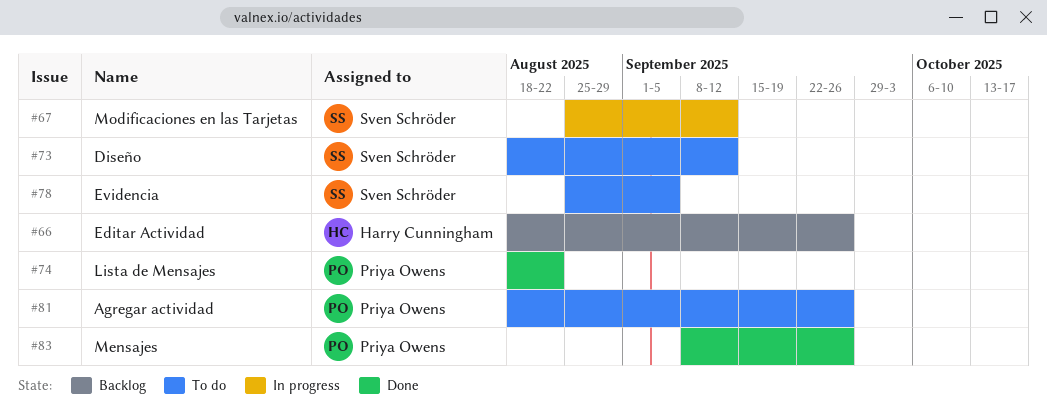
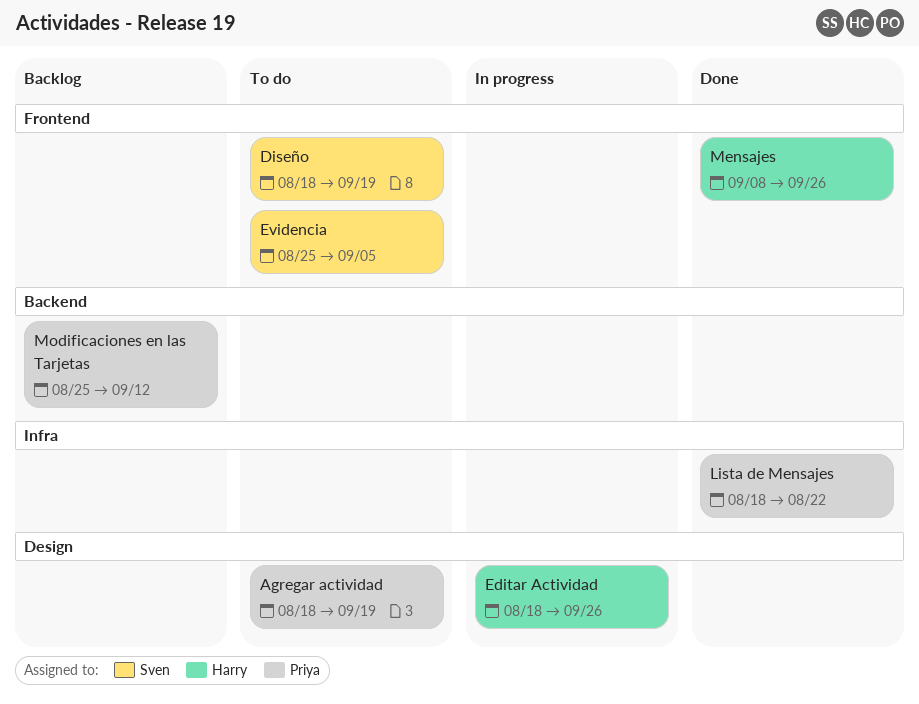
Agregar actividad, due: Sep 26 -> Sep 19
Diseño, due: Sep 12 -> Sep 19
Editar Actividad, status: Backlog -> In progress
Mensajes, owner: Priya Owens -> Harry Cunningham
Modificaciones en las Tarjetas, status: In progress -> Backlog
Modificaciones en las Tarjetas, owner: Sven Schröder -> Priya Owens

